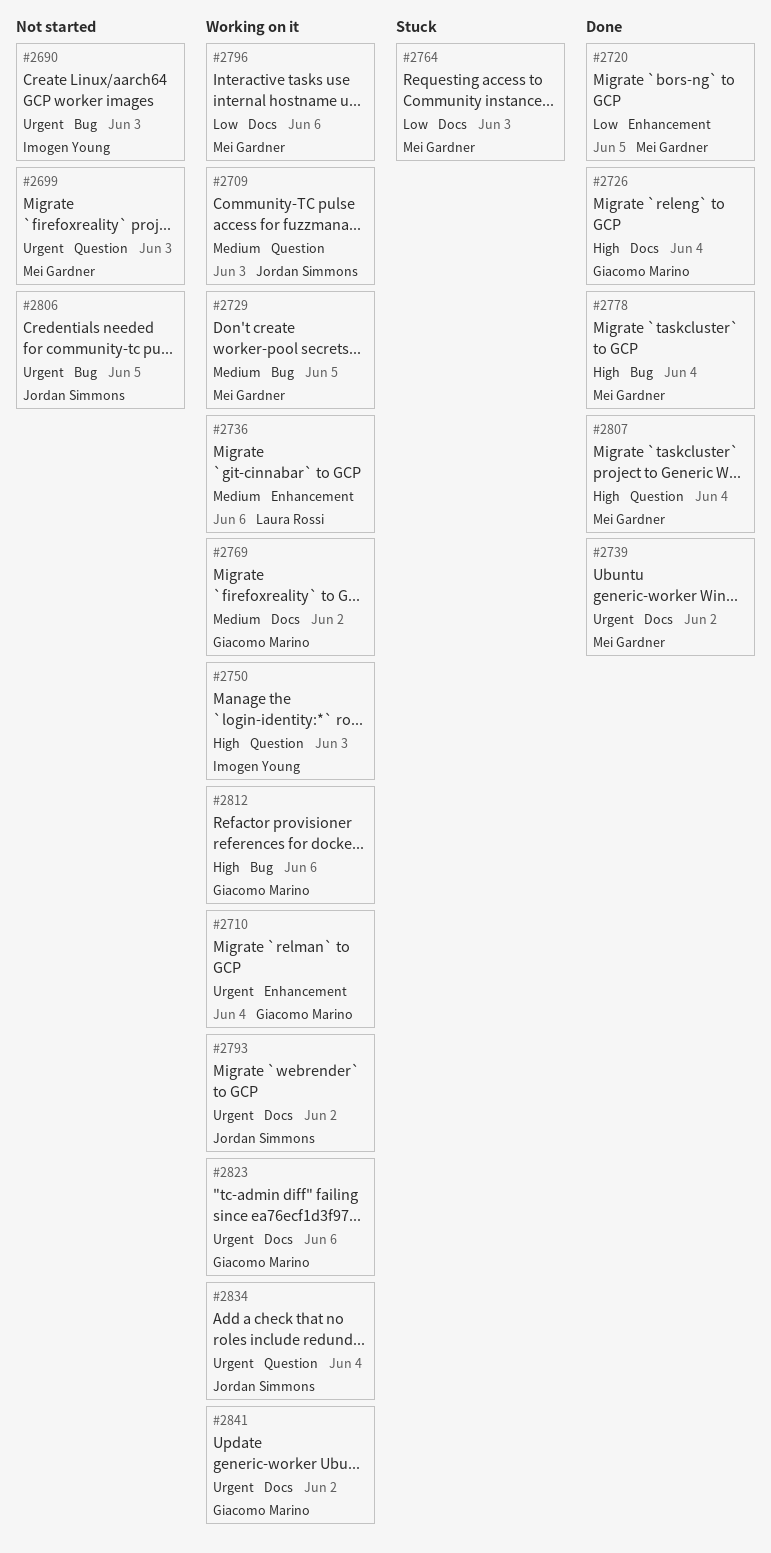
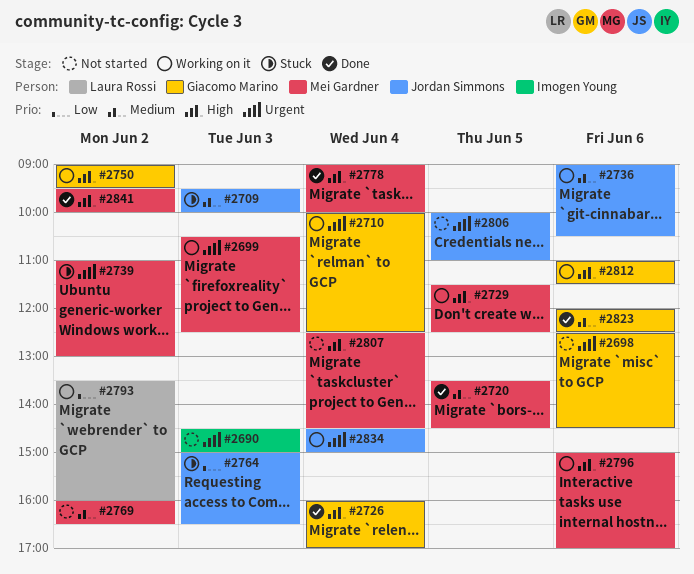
#2698: none -> present
#2699, status: Not started -> Working on it
#2709, status: Working on it -> Stuck
#2720, priority: Low -> Medium
#2729, priority: Medium -> High
#2736, owner: Laura Rossi -> Jordan Simmons
#2739, status: Done -> Stuck
#2750, owner: Imogen Young -> Giacomo Marino
#2750, day: Jun 3 -> Jun 2
#2764, owner: Mei Gardner -> Jordan Simmons
#2769, status: Working on it -> Not started
#2769, owner: Giacomo Marino -> Mei Gardner
#2793, owner: Jordan Simmons -> Laura Rossi
#2793, priority: Urgent -> Low
#2796, priority: Low -> High
#2807, status: Done -> Not started
#2823, status: Working on it -> Done
#2823, priority: Urgent -> Medium
#2841, status: Working on it -> Done
#2841, owner: Giacomo Marino -> Mei Gardner
#2841, priority: Urgent -> High

